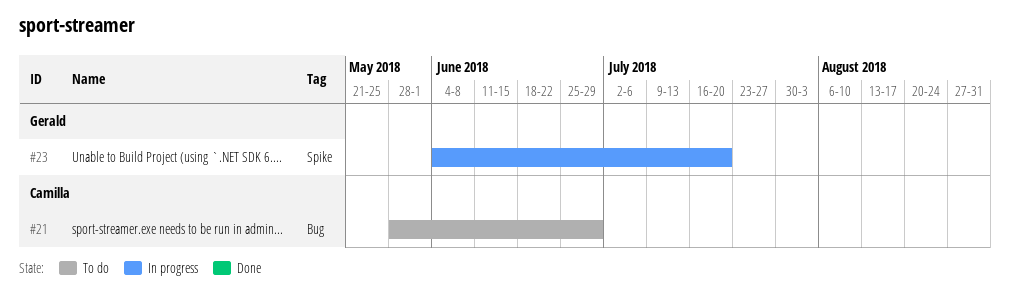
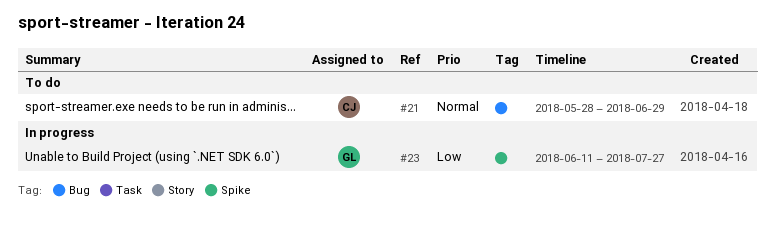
#23, start: Jun 4 -> Jun 11
#23, due: Jul 20 -> Jul 27

